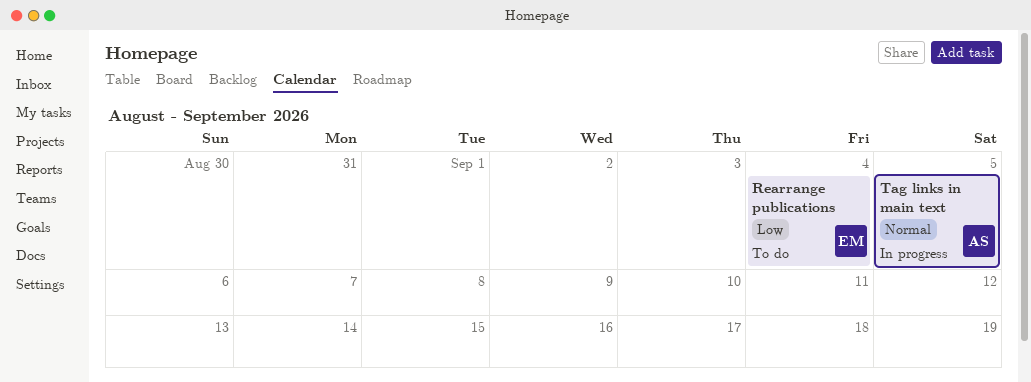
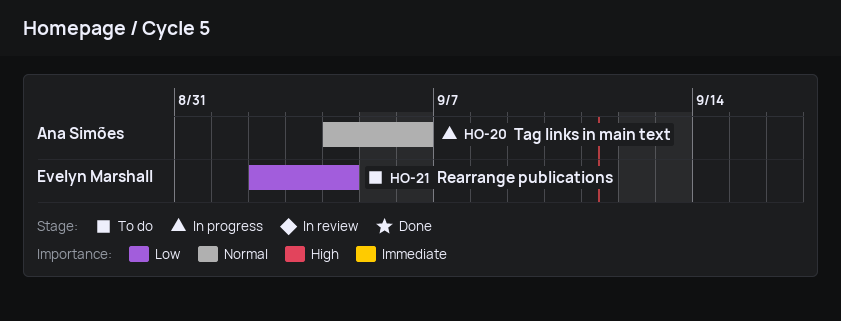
Tag links in main text, due: Sep 5 -> Sep 6

